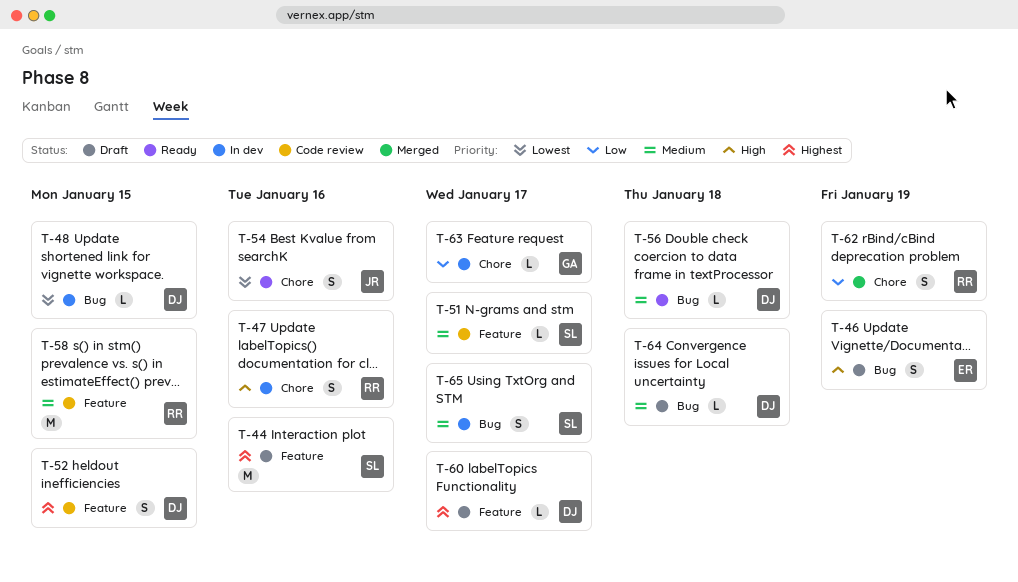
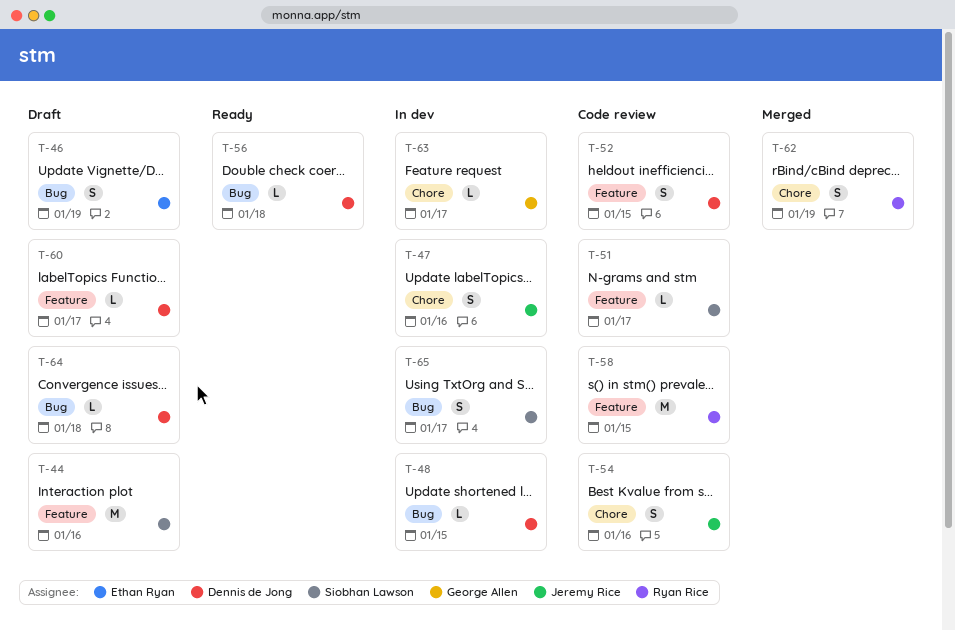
T-47, owner: Ryan Rice -> Jeremy Rice
T-54, status: Ready -> Code review

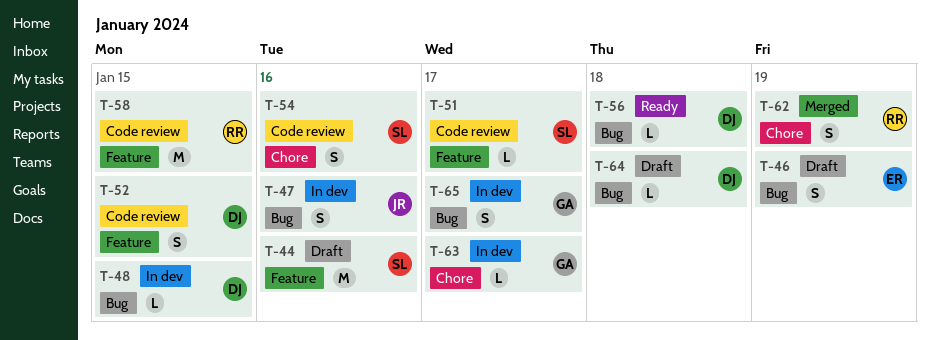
T-47, label: Chore -> Bug
T-54, owner: Jeremy Rice -> Siobhan Lawson
T-60: present -> none
T-65, owner: Siobhan Lawson -> George Allen

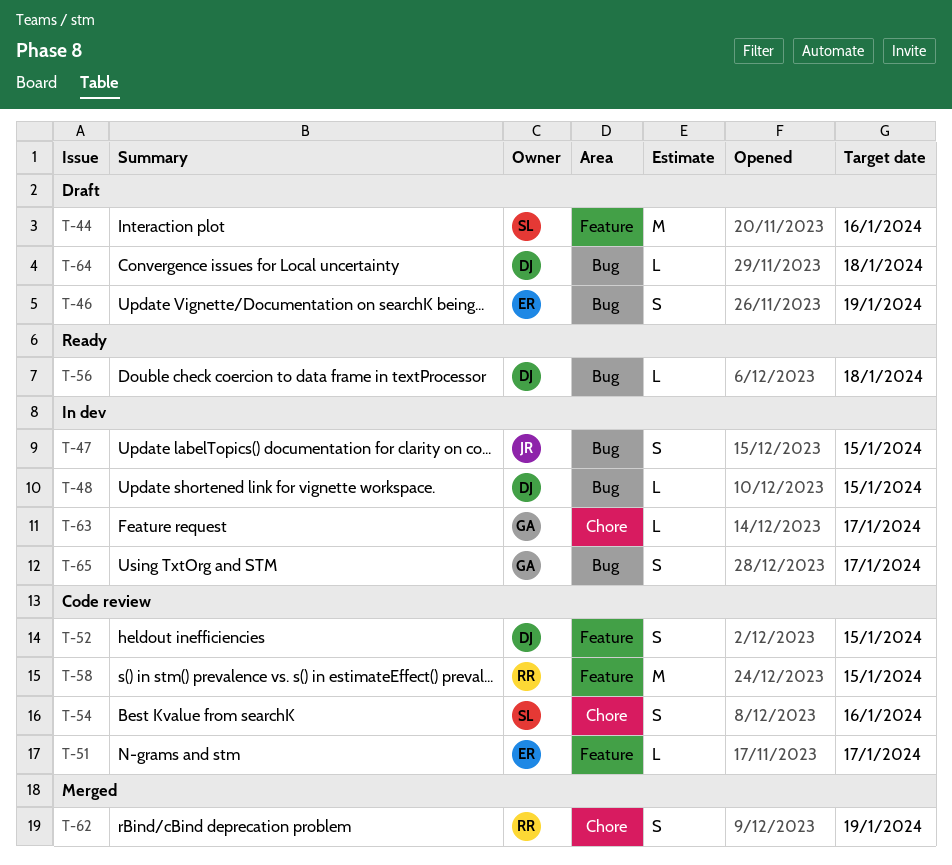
T-47, due: Jan 16 -> Jan 15
T-51, owner: SL -> ER

